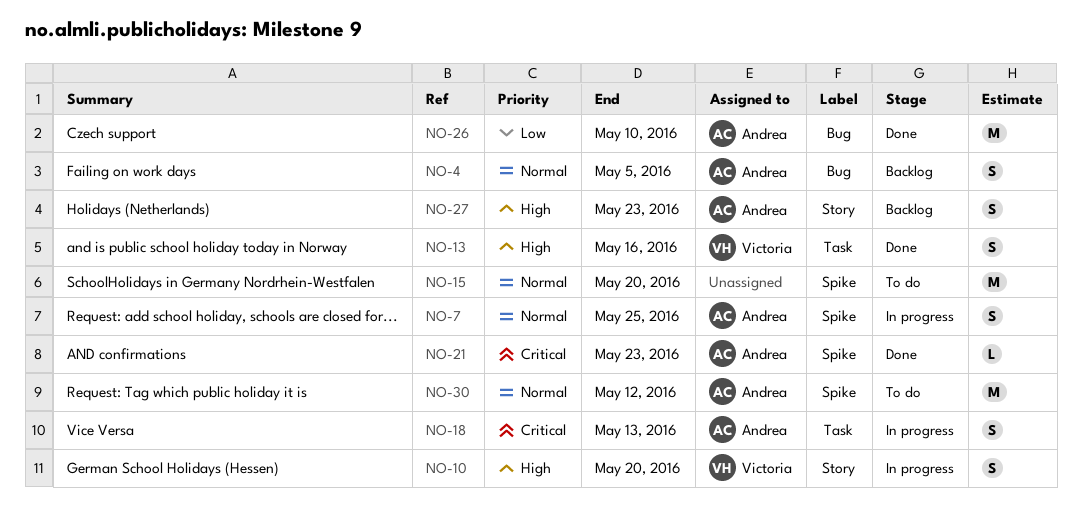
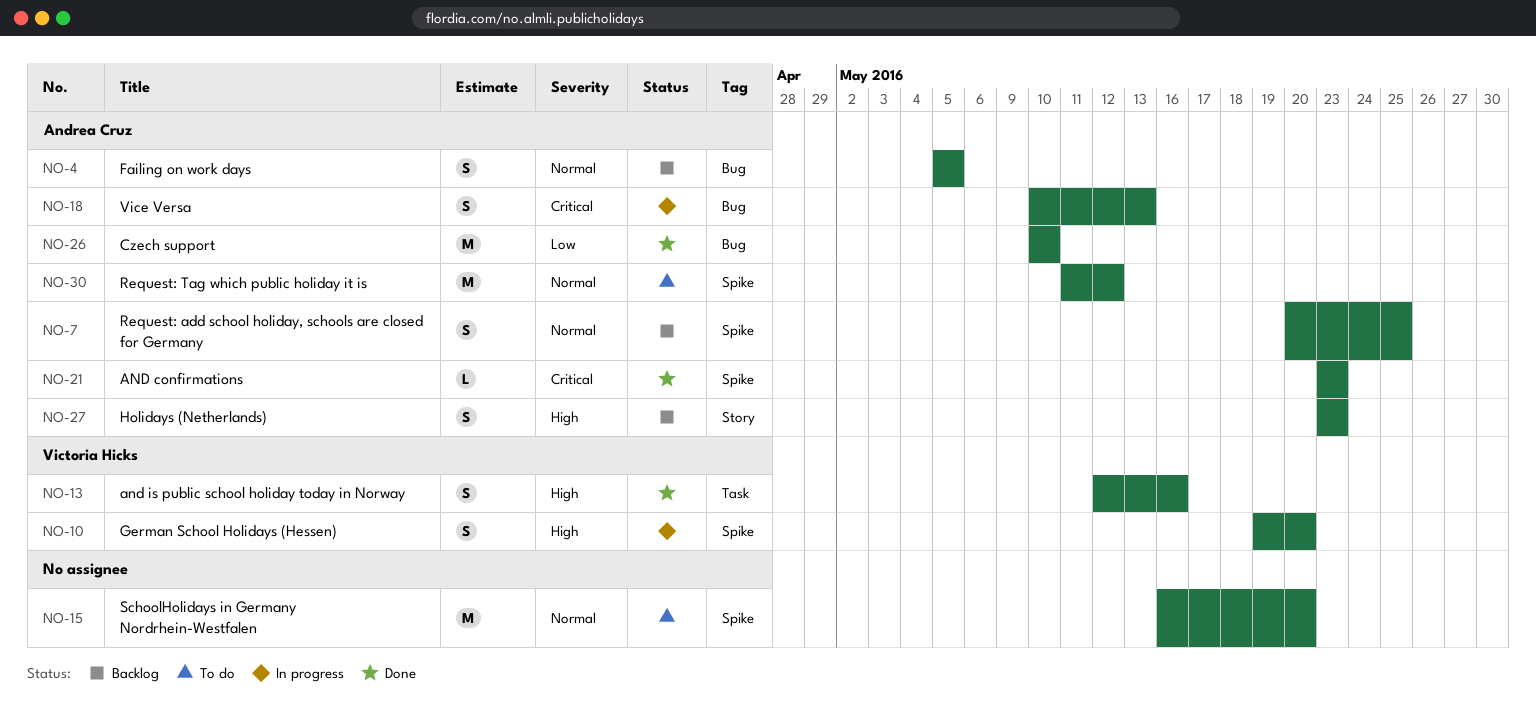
NO-7, status: In progress -> Backlog
NO-10, label: Story -> Spike
NO-18, label: Task -> Bug

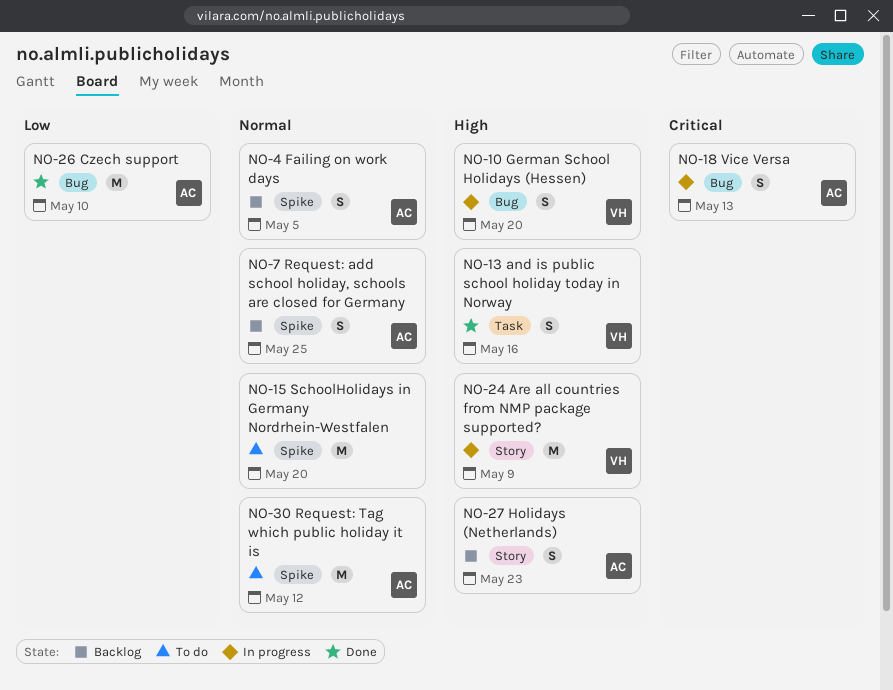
NO-4, label: Bug -> Spike
NO-10, label: Spike -> Bug
NO-21: present -> none
NO-24: none -> present

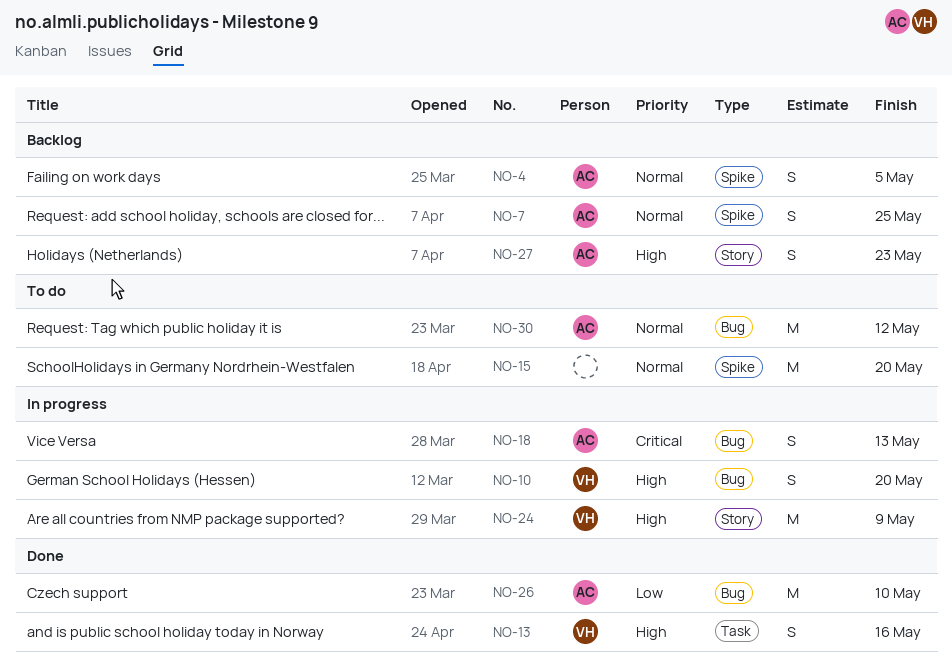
NO-30, label: Spike -> Bug

